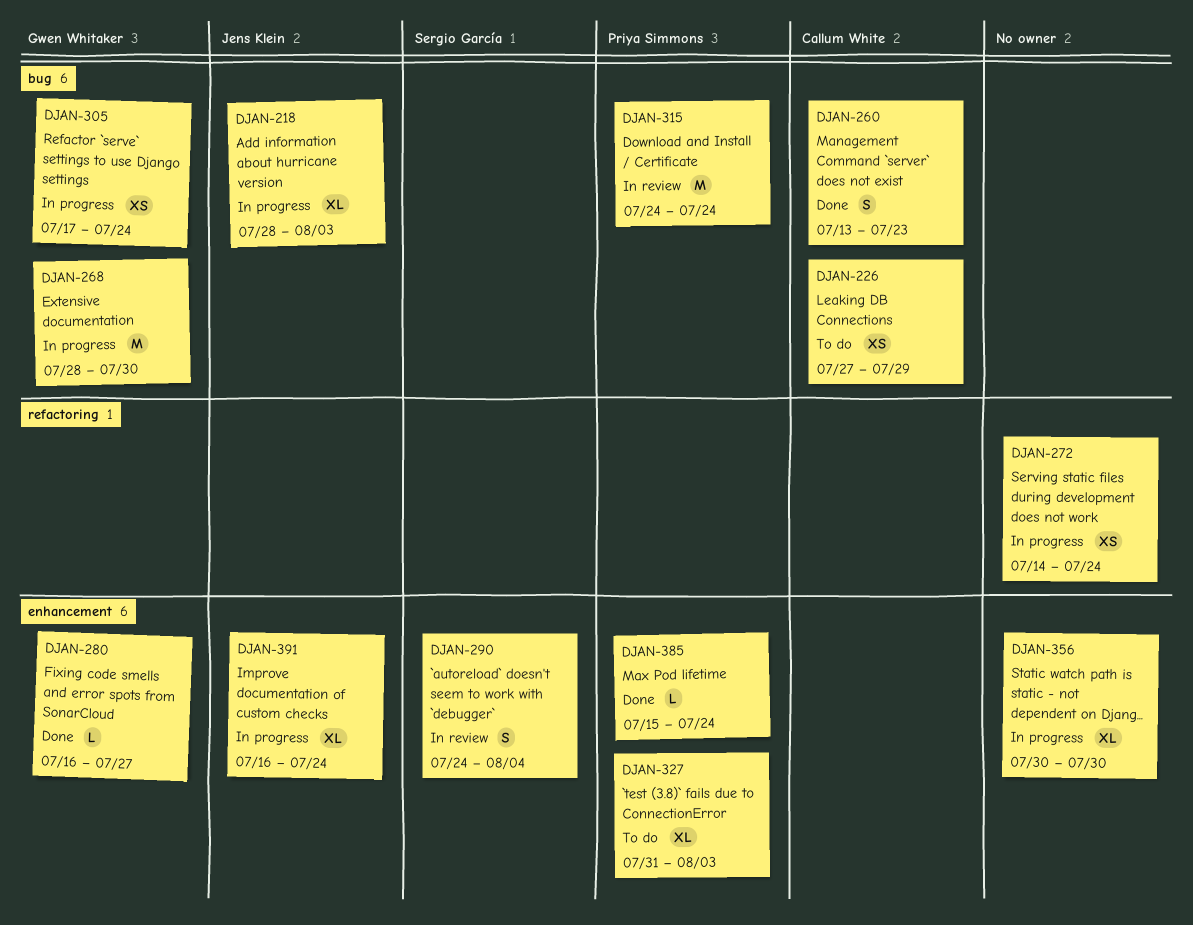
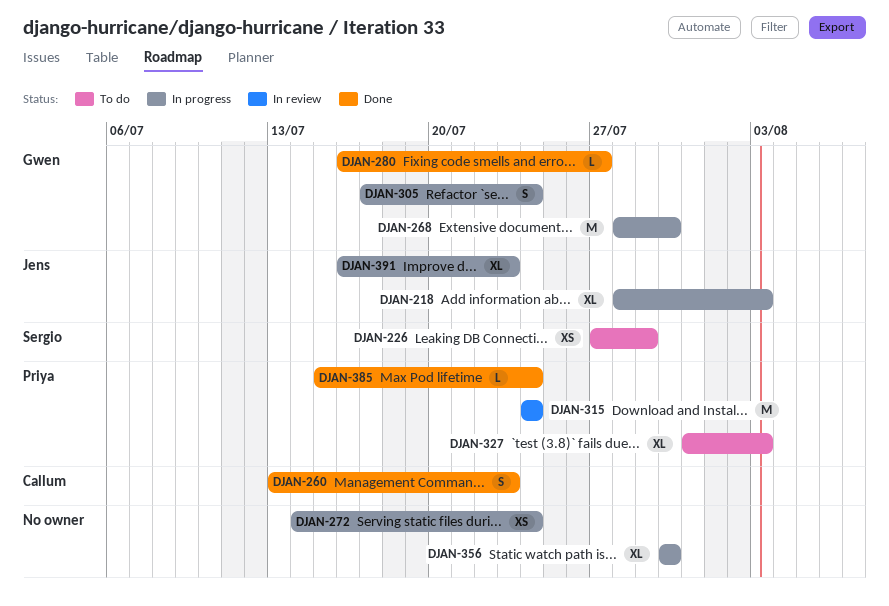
DJAN-226, owner: Callum White -> Sergio García
DJAN-290: present -> none
DJAN-305, estimate: XS -> S
DJAN-391, due: Jul 24 -> Jul 23

